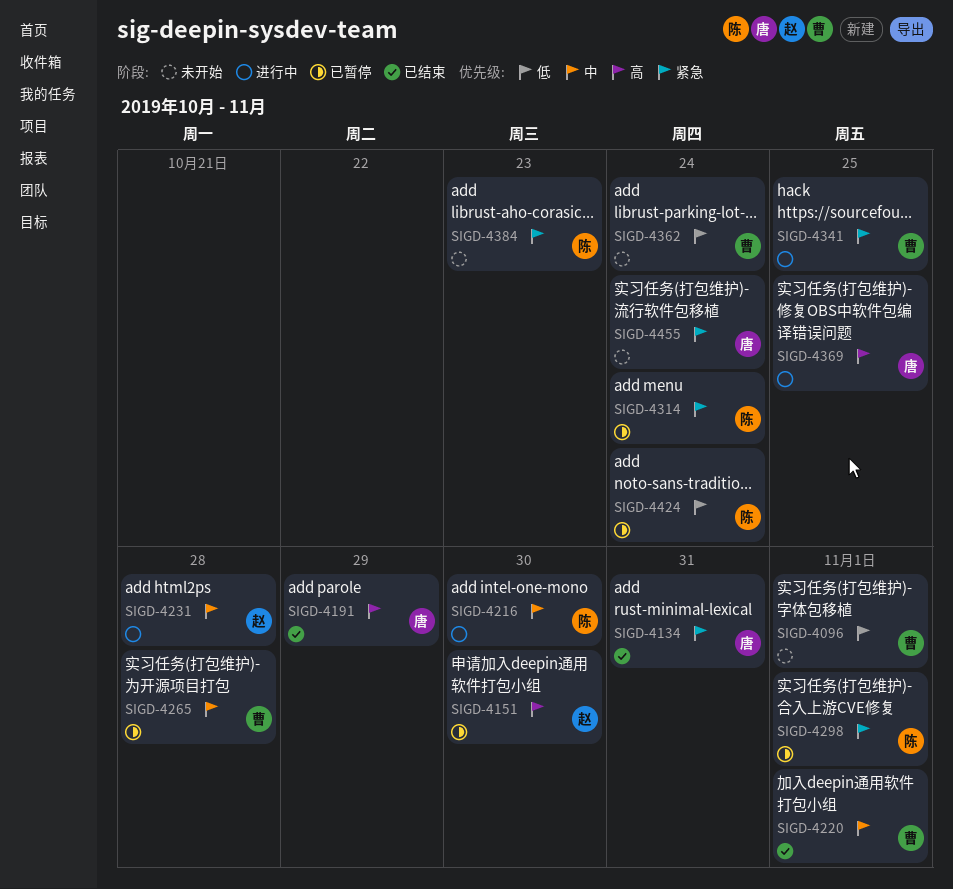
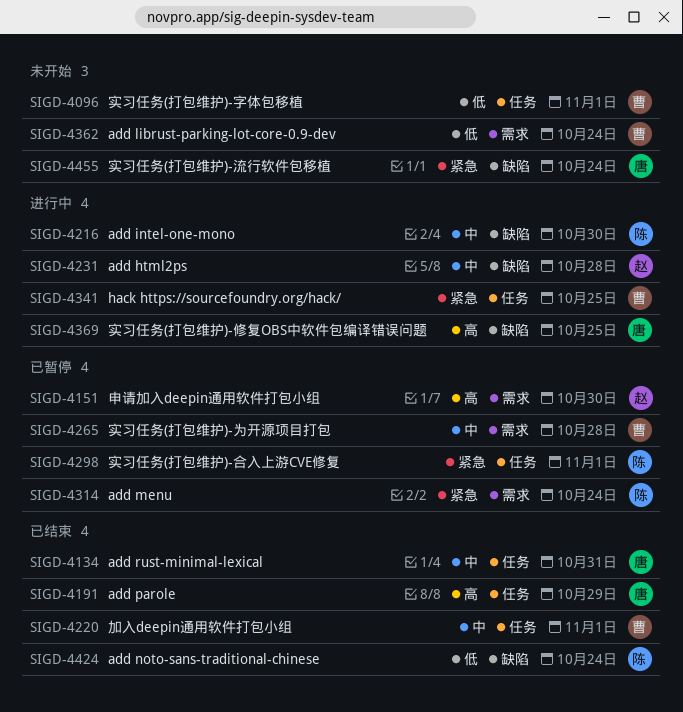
SIGD-4134, priority: 紧急 -> 中
SIGD-4384: present -> none
SIGD-4424, status: 已暂停 -> 已结束

